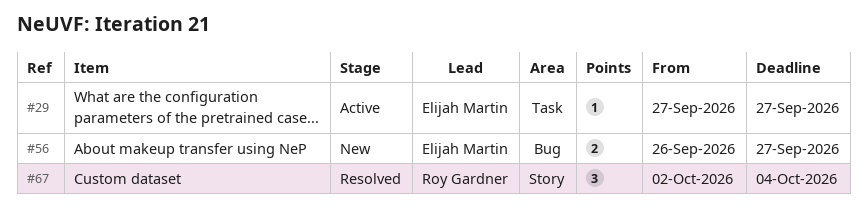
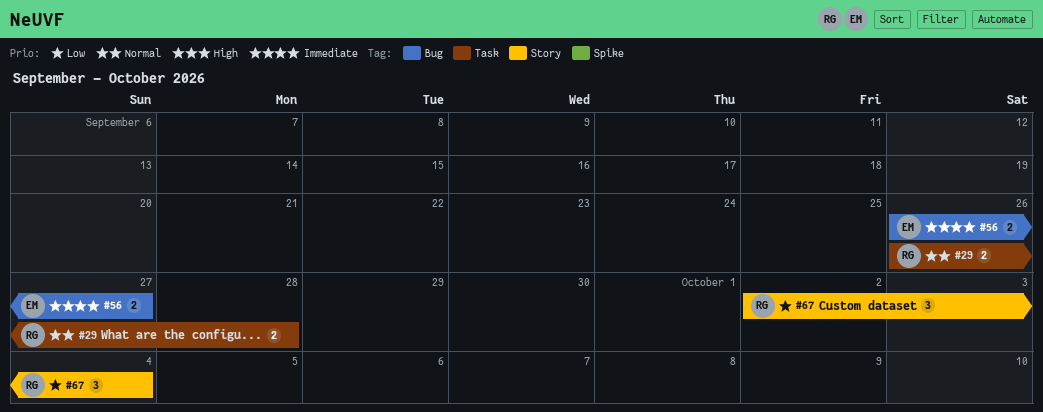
#29, owner: Elijah Martin -> Roy Gardner
#29, estimate: 1 -> 2
#29, start: Sep 27 -> Sep 26
#29, due: Sep 27 -> Sep 28

